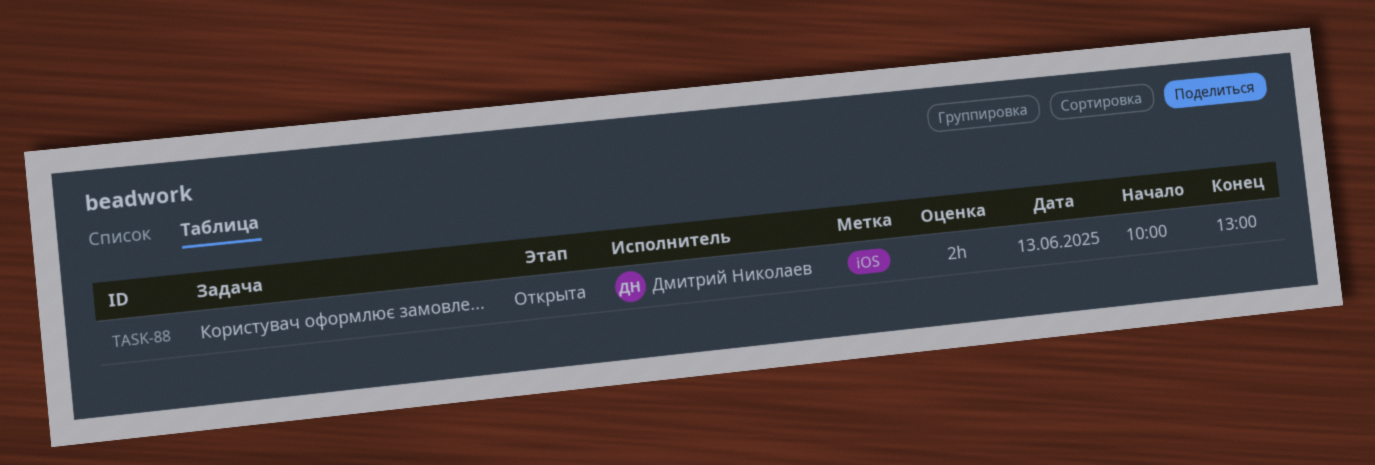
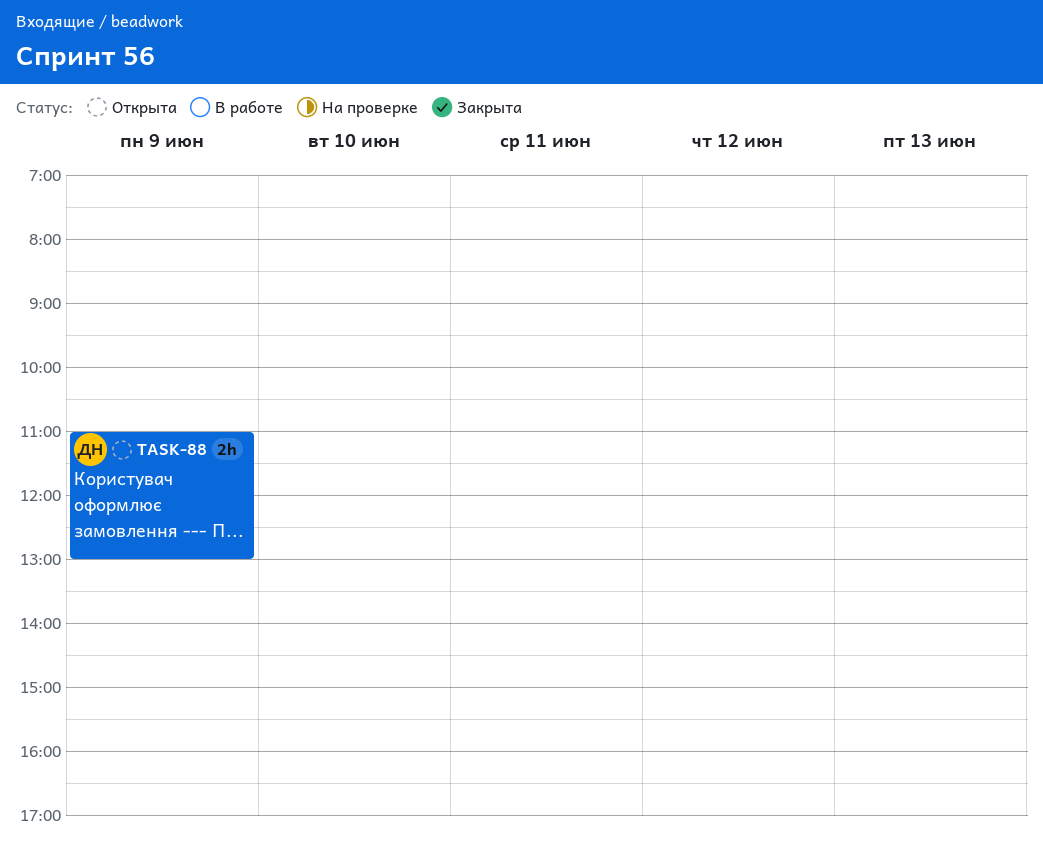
TASK-88, day: Jun 13 -> Jun 9
TASK-88, begins: 10:00 -> 11:00

